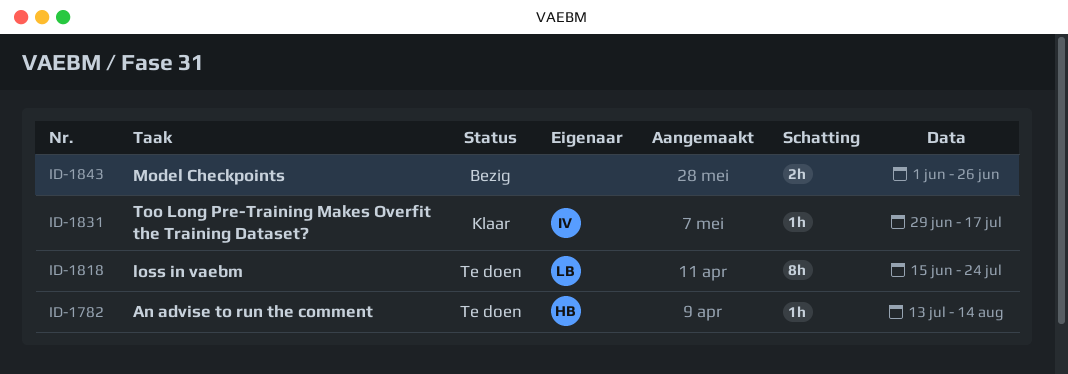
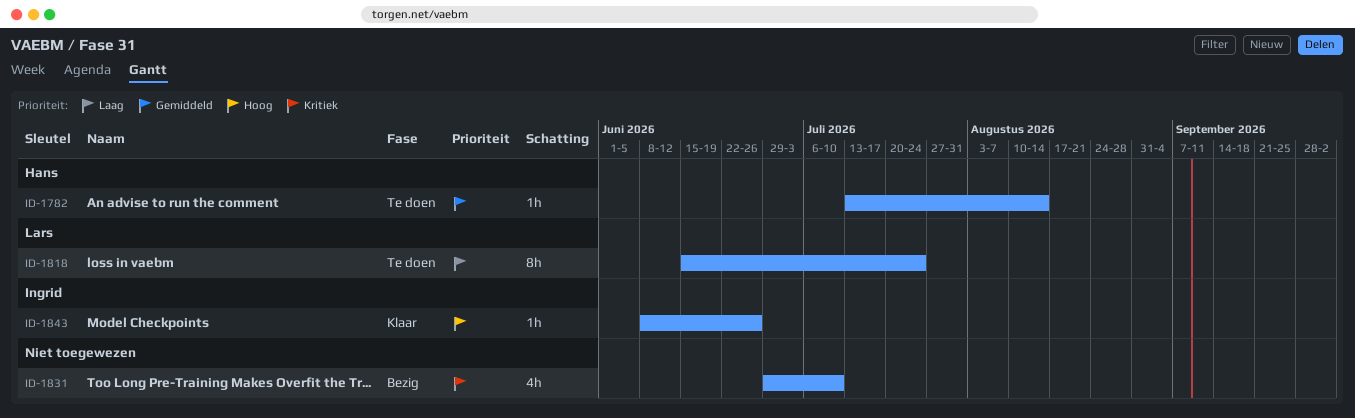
ID-1831, status: Klaar -> Bezig
ID-1831, owner: Ingrid -> none
ID-1831, estimate: 1h -> 4h
ID-1831, due: Jul 17 -> Jul 10
ID-1843, status: Bezig -> Klaar
ID-1843, owner: none -> Ingrid
ID-1843, estimate: 2h -> 1h
ID-1843, start: Jun 1 -> Jun 8

